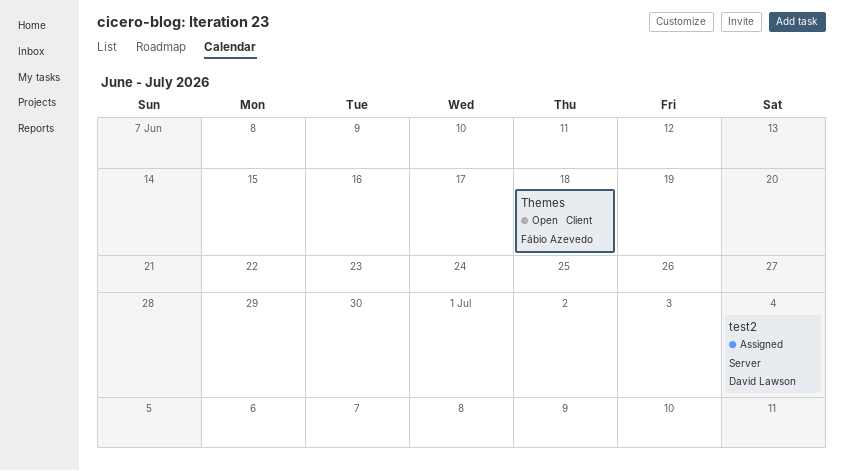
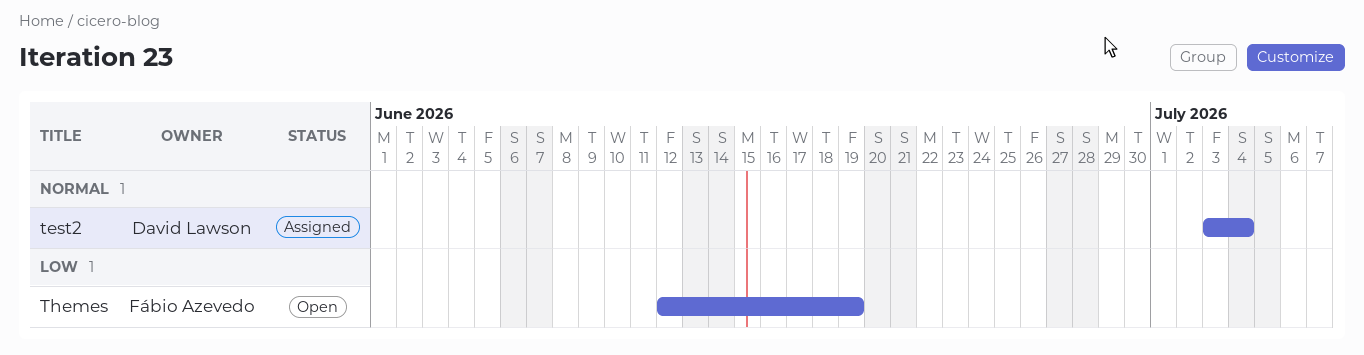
Themes, due: Jun 18 -> Jun 19

